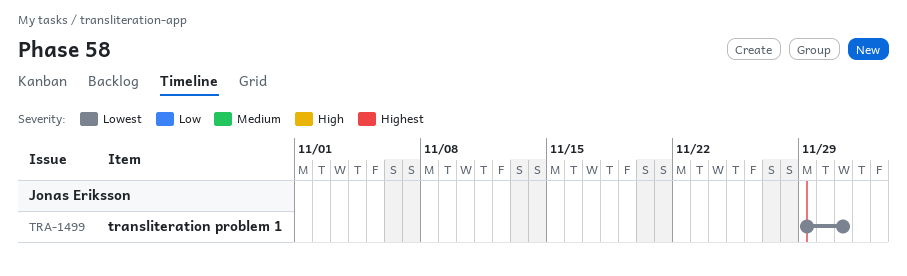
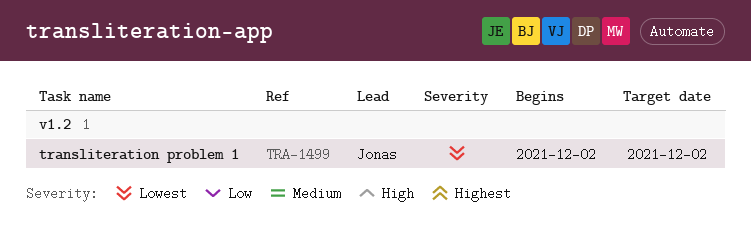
TRA-1499, start: Nov 29 -> Dec 2
TRA-1499, due: Dec 1 -> Dec 2

